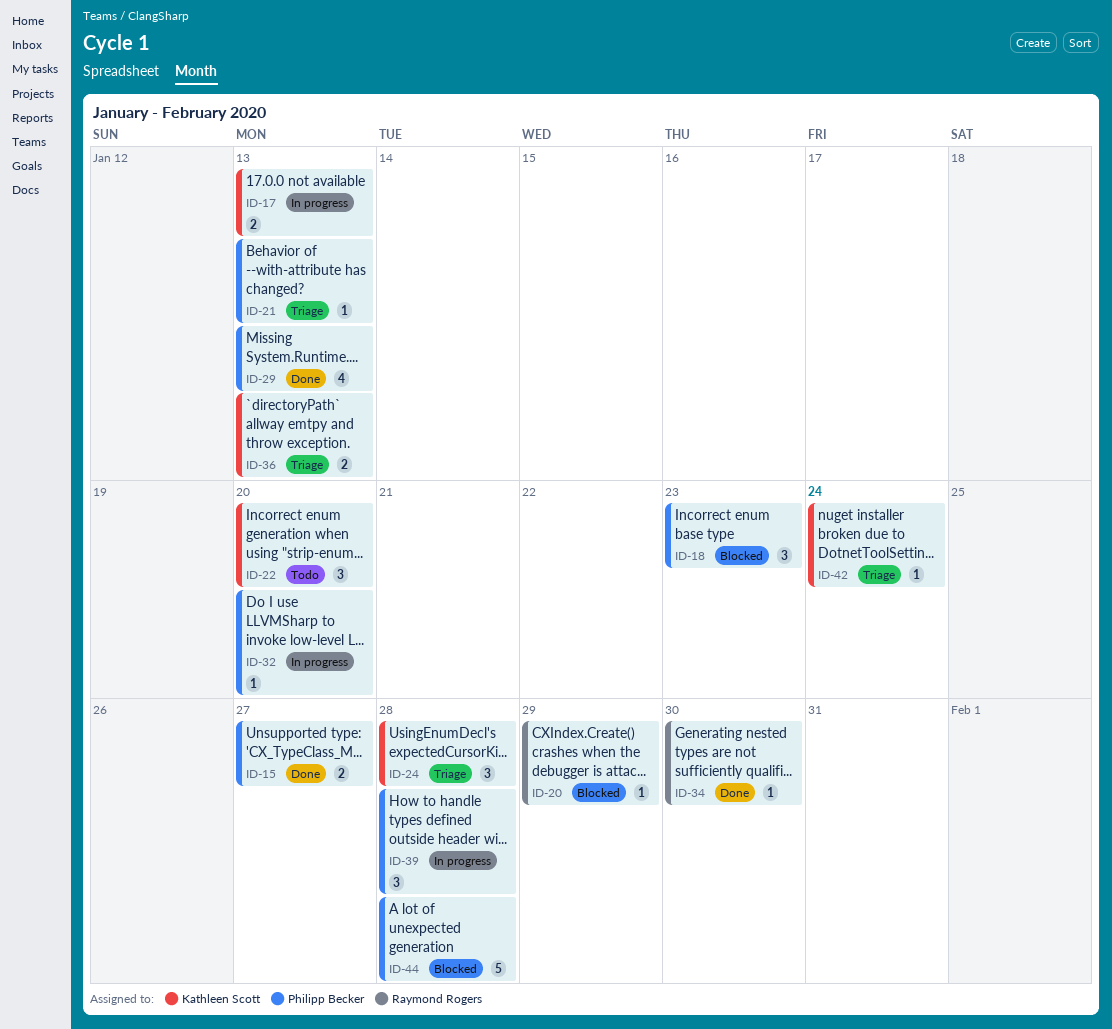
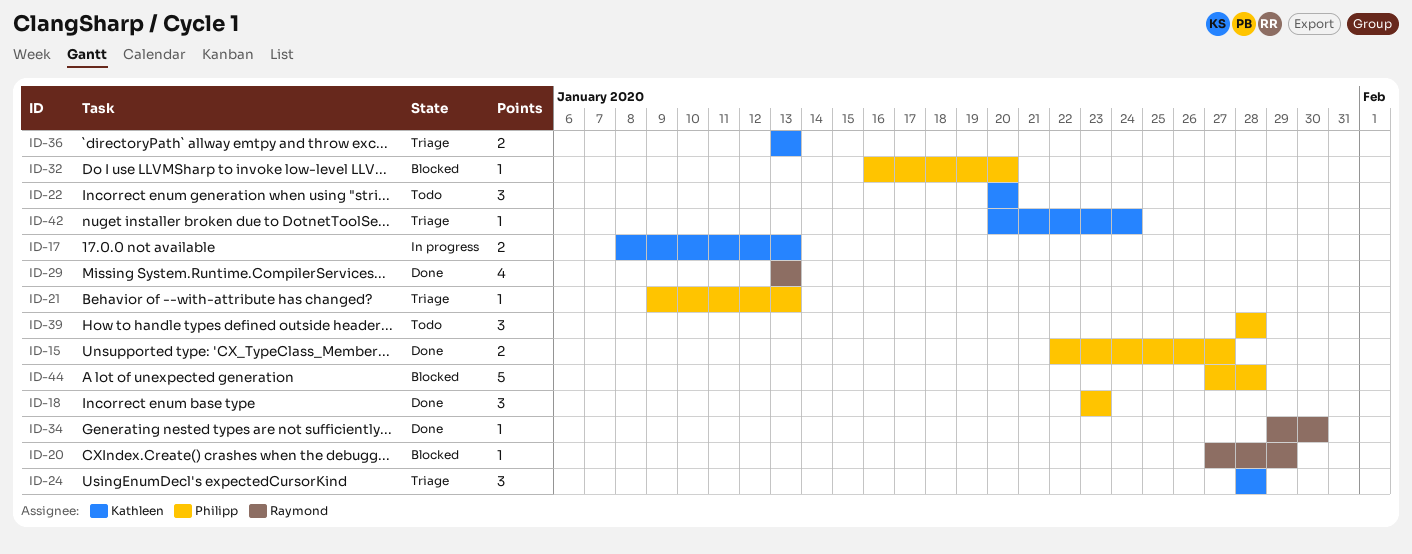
ID-18, status: Blocked -> Done
ID-29, owner: Philipp Becker -> Raymond Rogers
ID-32, status: In progress -> Blocked
ID-39, status: In progress -> Todo

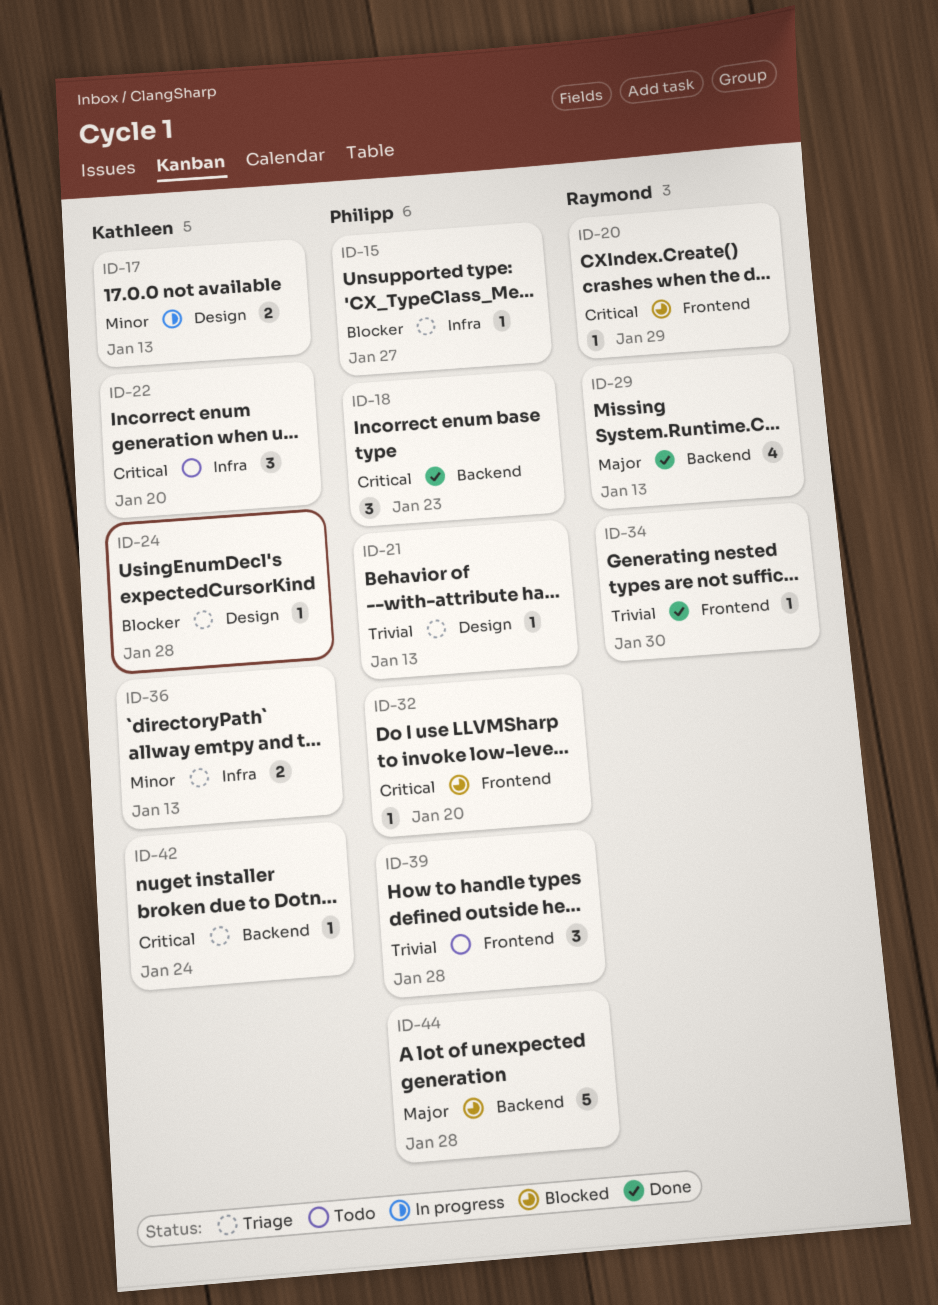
ID-15, status: Done -> Triage
ID-15, estimate: 2 -> 1
ID-24, estimate: 3 -> 1

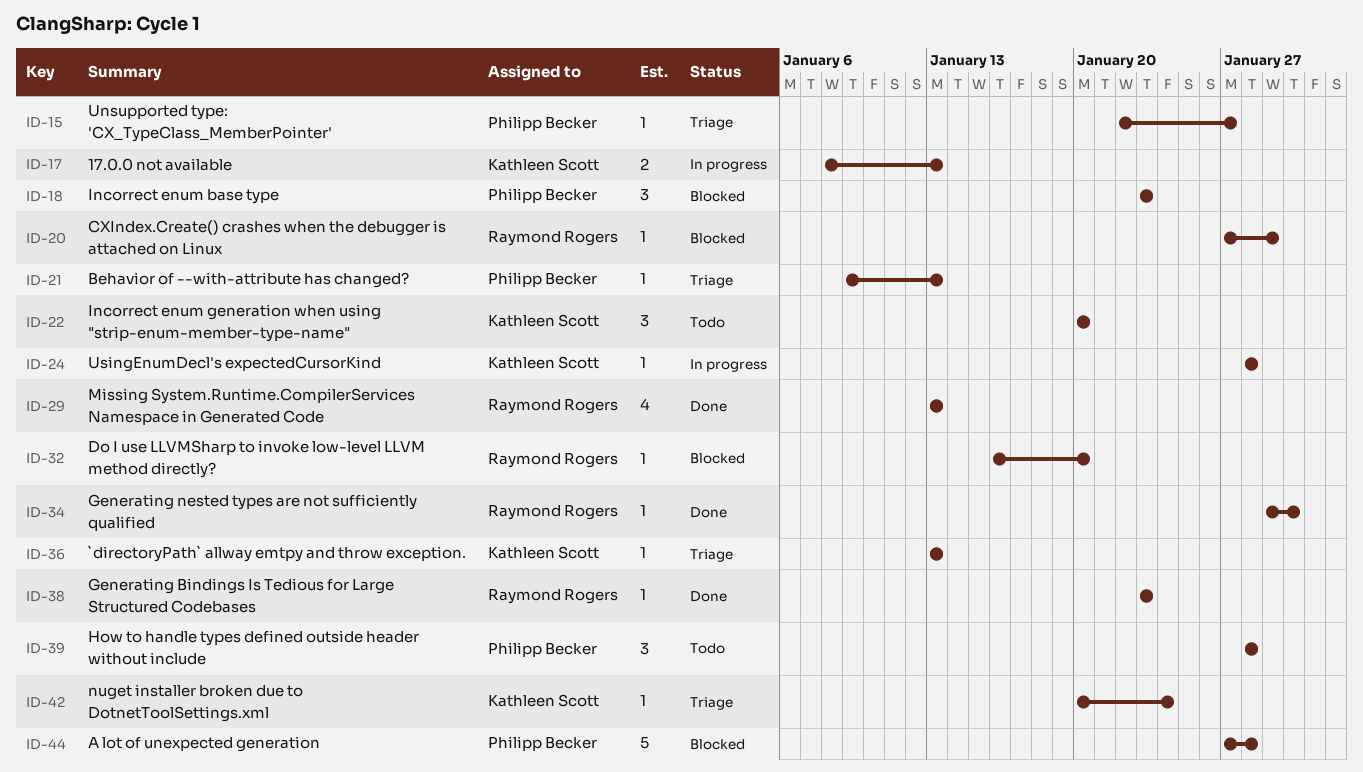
ID-18, status: Done -> Blocked
ID-24, status: Triage -> In progress
ID-32, owner: Philipp Becker -> Raymond Rogers
ID-36, estimate: 2 -> 1
ID-38: none -> present

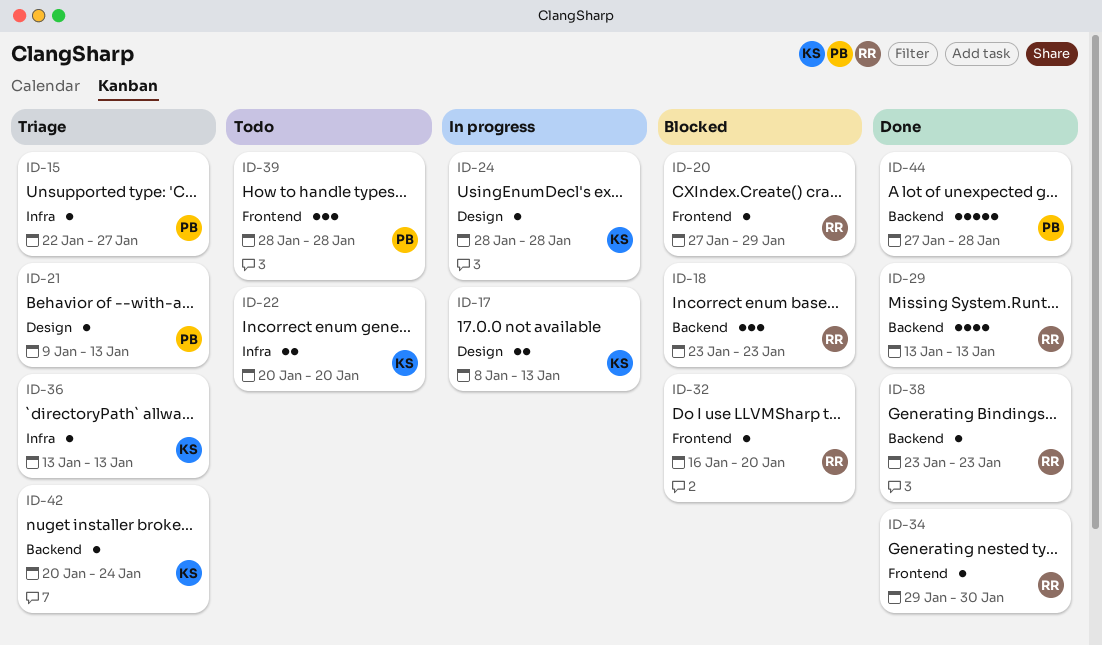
ID-18, owner: Philipp Becker -> Raymond Rogers
ID-22, estimate: 3 -> 2
ID-44, status: Blocked -> Done

